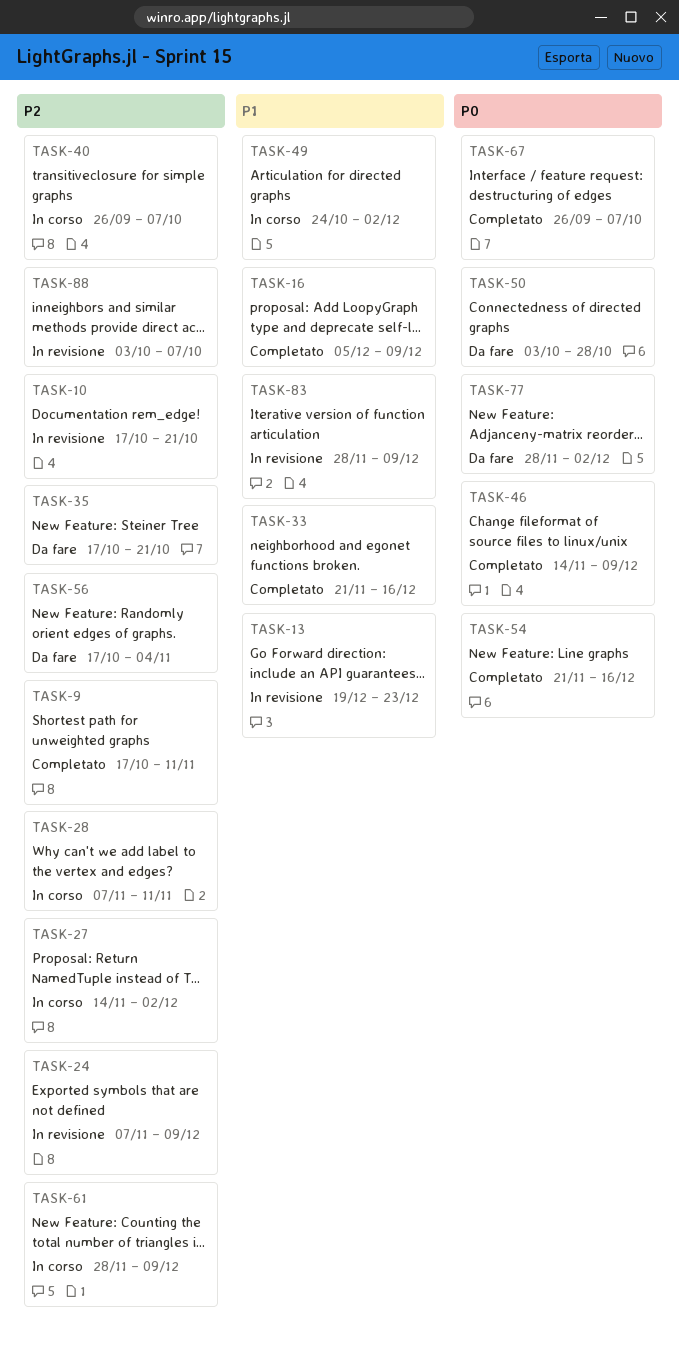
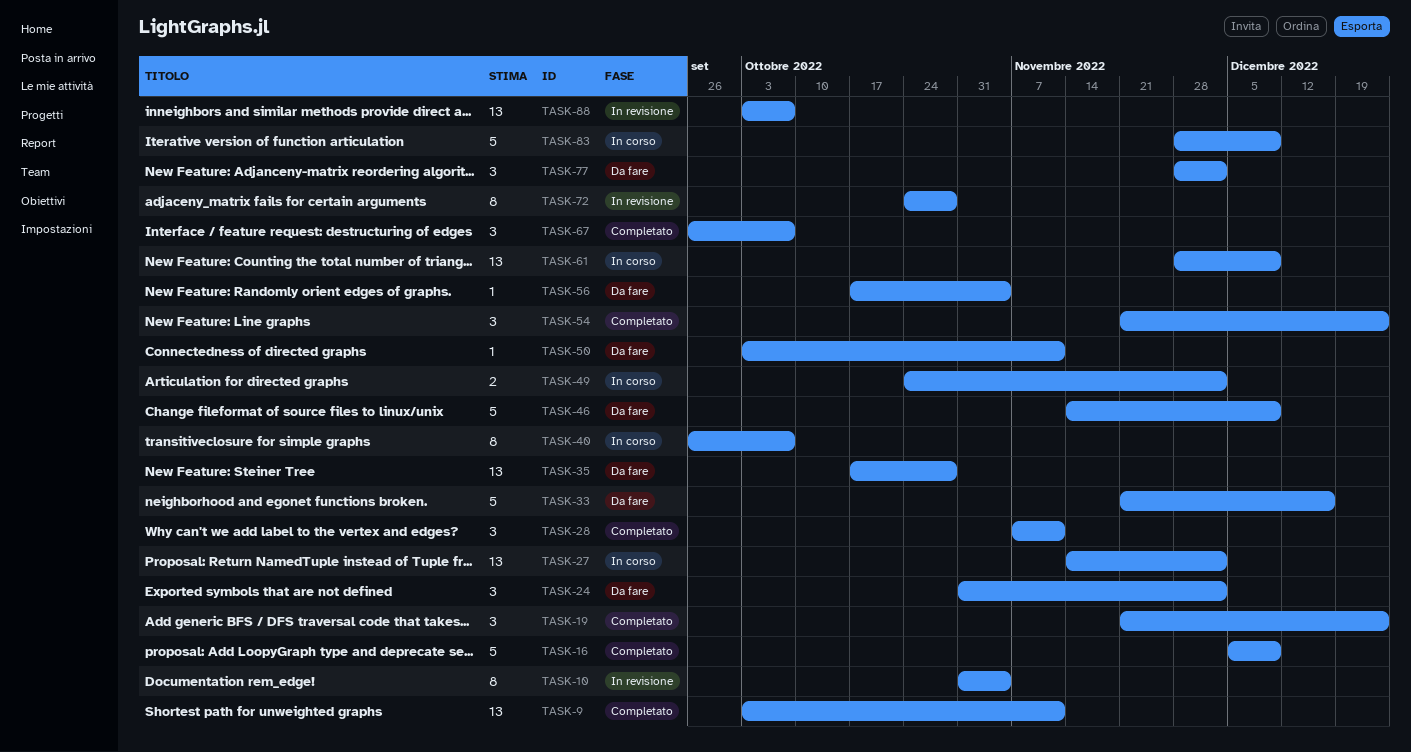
TASK-9, start: Oct 17 -> Oct 3
TASK-10, start: Oct 17 -> Oct 31
TASK-10, due: Oct 21 -> Nov 4
TASK-13: present -> none
TASK-19: none -> present
TASK-24, status: In revisione -> Da fare
TASK-24, start: Nov 7 -> Oct 31
TASK-24, due: Dec 9 -> Dec 2
TASK-28, status: In corso -> Completato
TASK-33, status: Completato -> Da fare
TASK-35, due: Oct 21 -> Oct 28
TASK-46, status: Completato -> Da fare
TASK-50, due: Oct 28 -> Nov 11
TASK-54, due: Dec 16 -> Dec 23
TASK-72: none -> present
TASK-83, status: In revisione -> In corso

